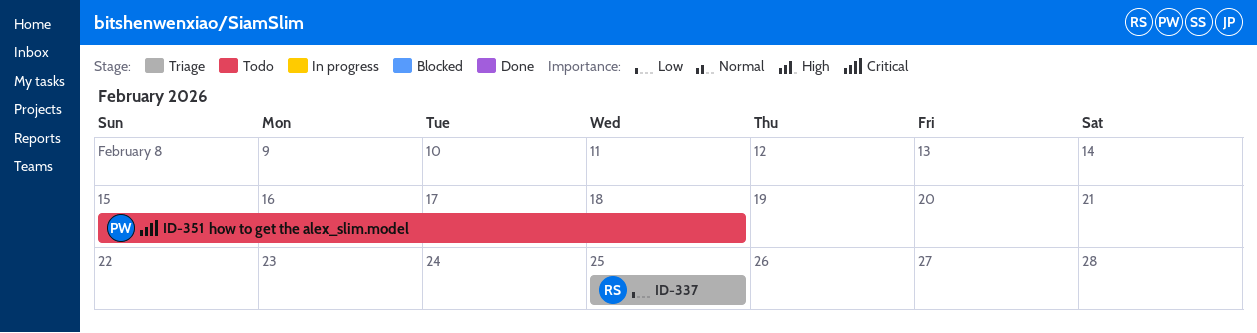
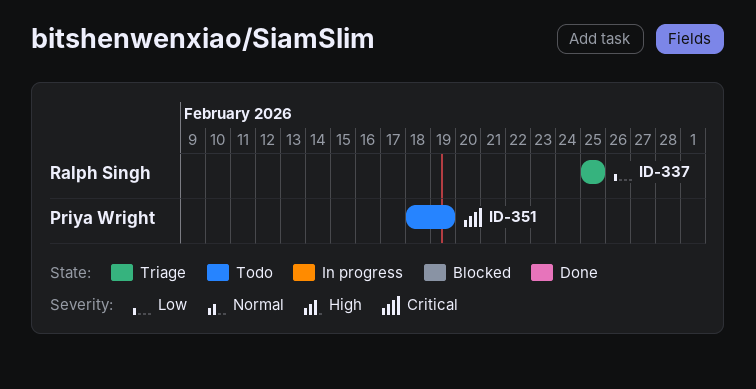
ID-351, start: Feb 15 -> Feb 18
ID-351, due: Feb 18 -> Feb 19

